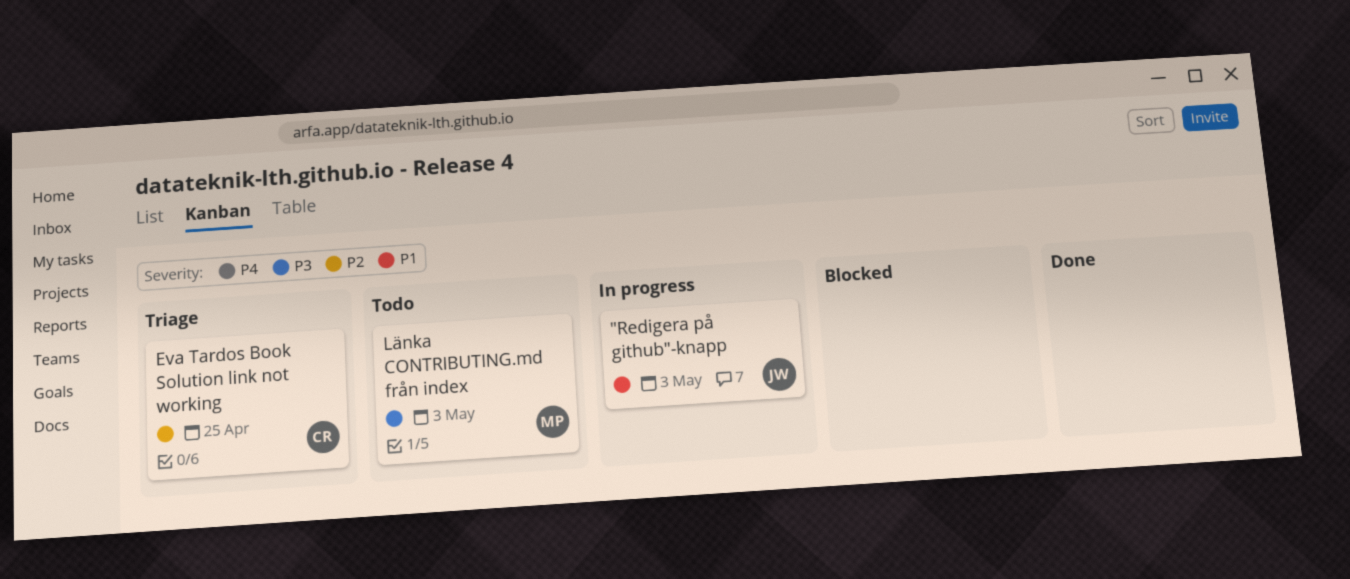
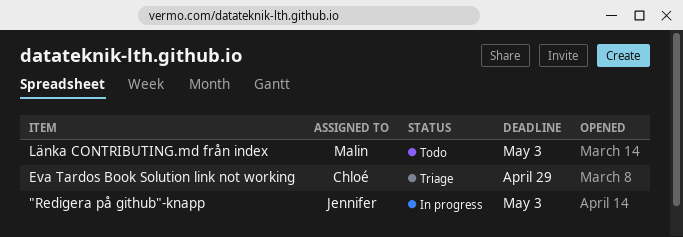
Eva Tardos Book Solution link not working, due: Apr 25 -> Apr 29

